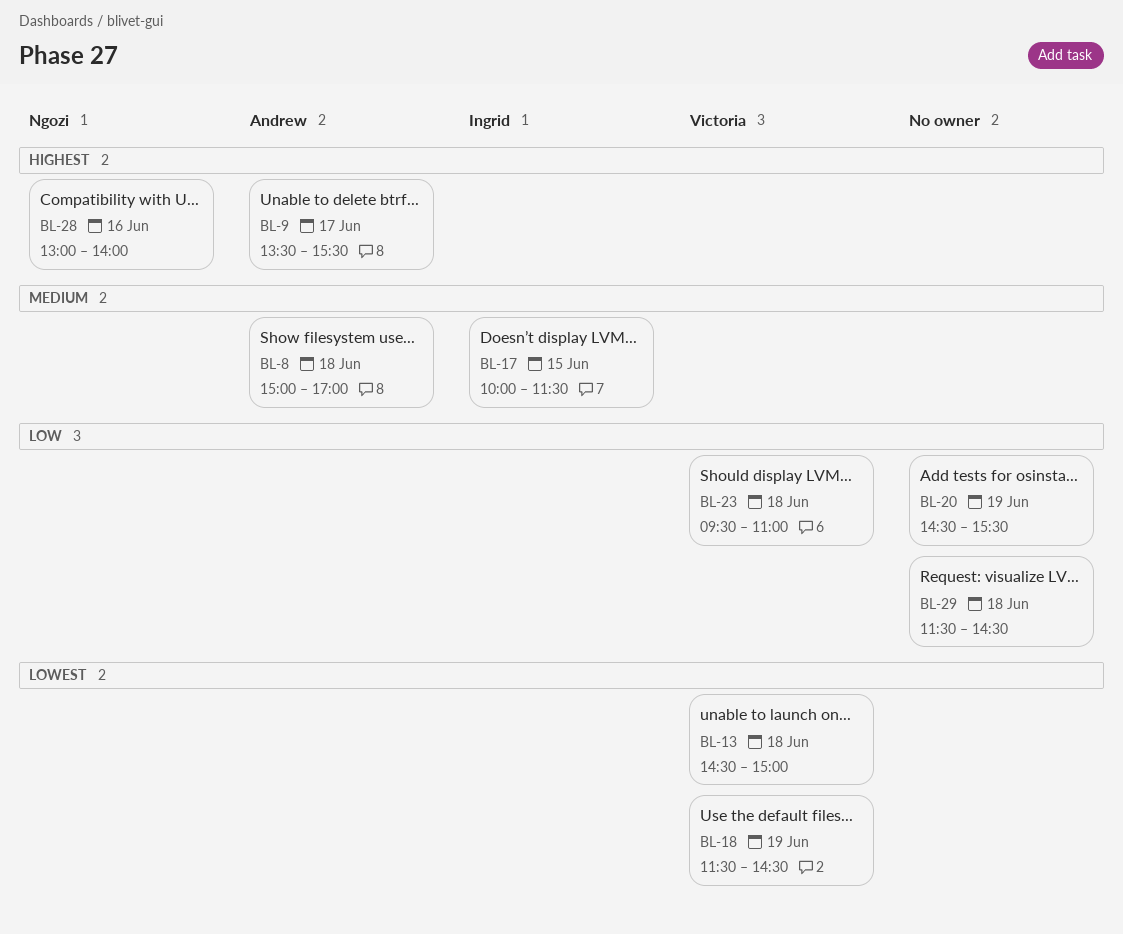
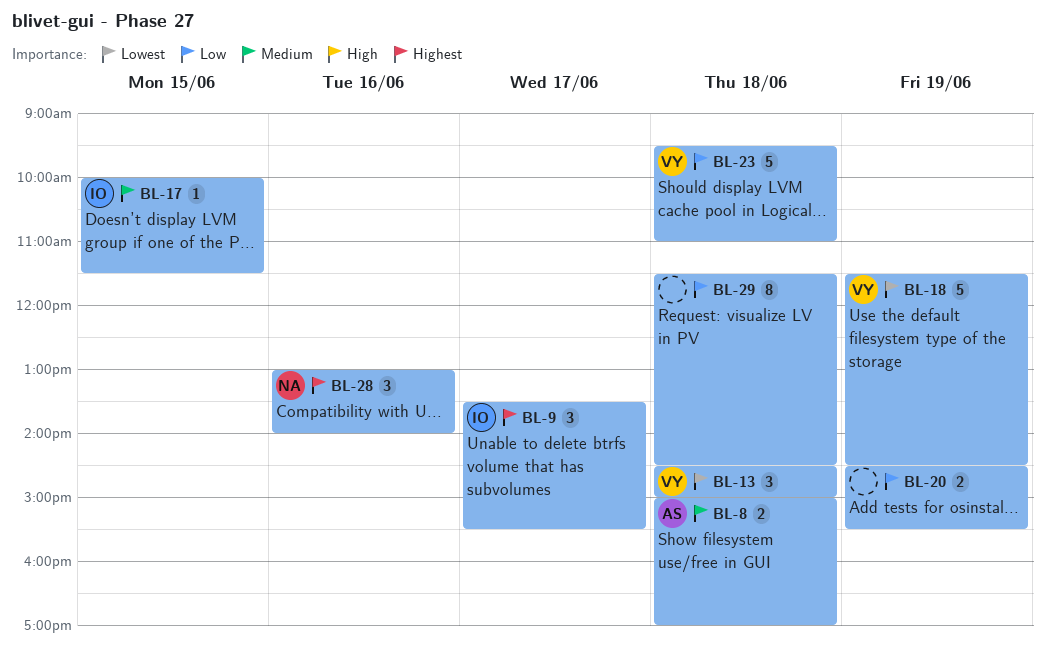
BL-9, owner: Andrew -> Ingrid

